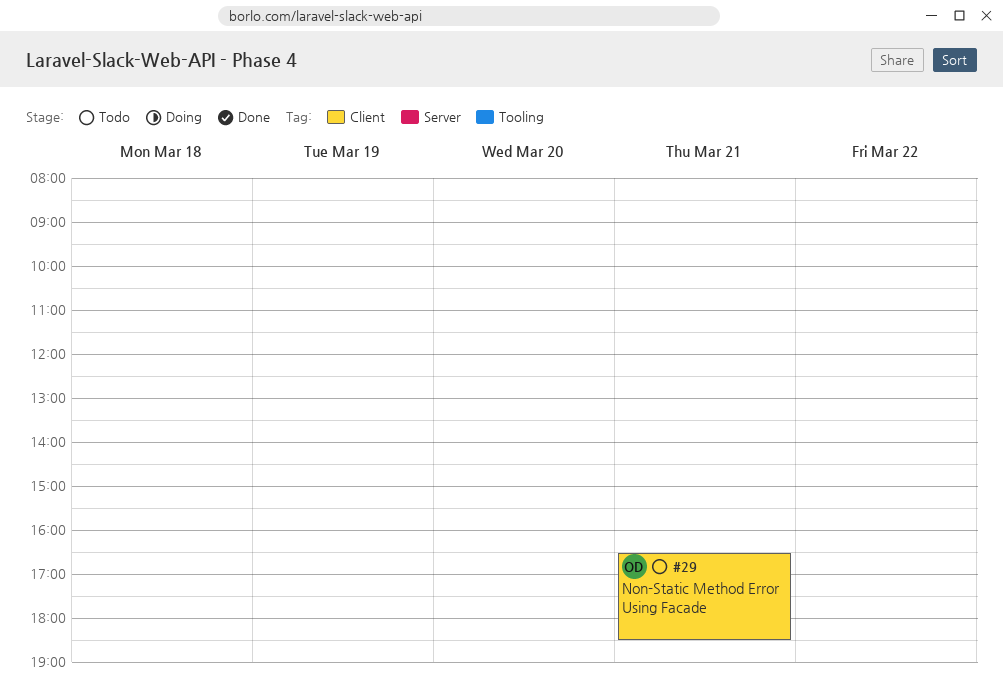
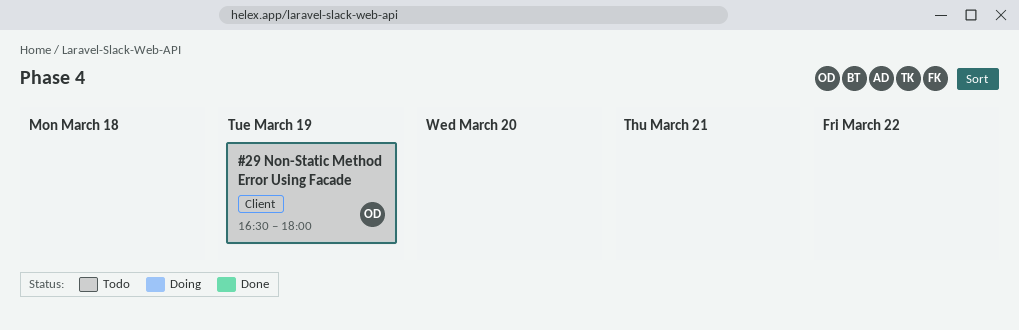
#29, day: Mar 21 -> Mar 19
#29, ends: 18:30 -> 18:00

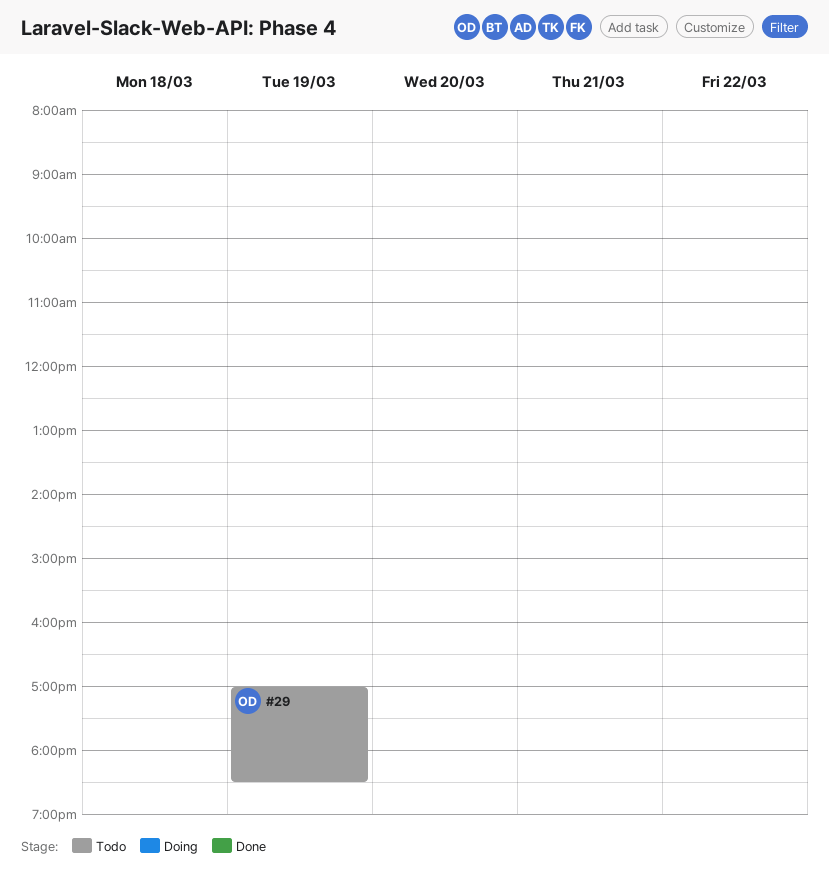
#29, begins: 16:30 -> 17:00
#29, ends: 18:00 -> 18:30

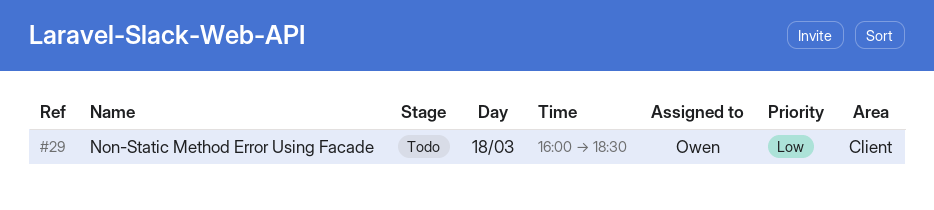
#29, day: Mar 19 -> Mar 18
#29, begins: 17:00 -> 16:00

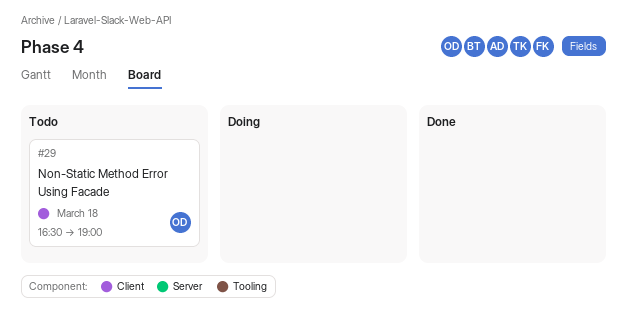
#29, begins: 16:00 -> 16:30
#29, ends: 18:30 -> 19:00

